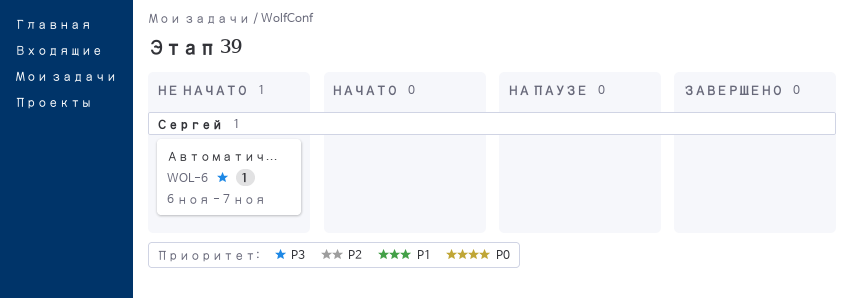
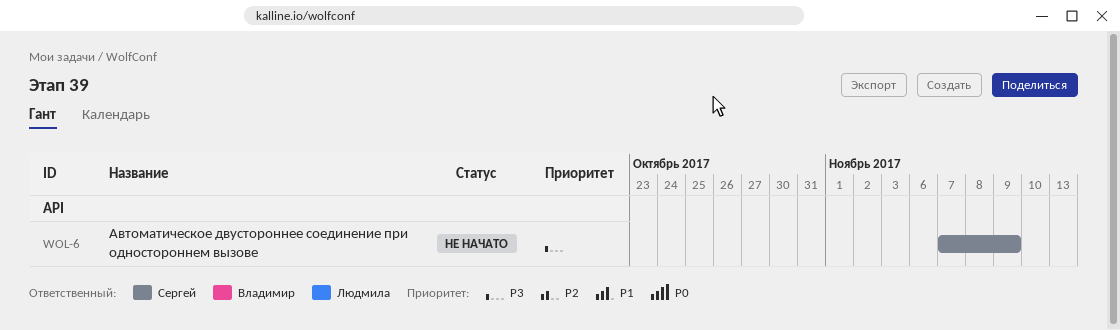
WOL-6, start: Nov 6 -> Nov 7
WOL-6, due: Nov 7 -> Nov 9

